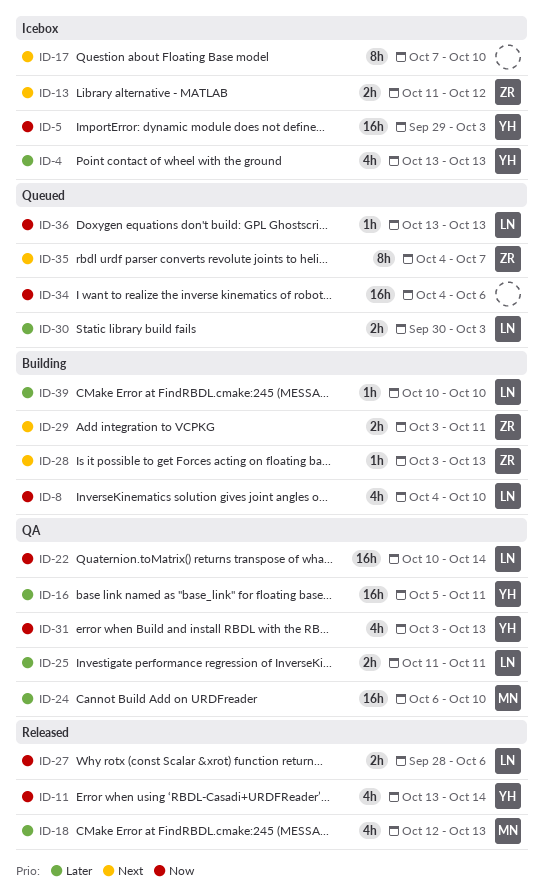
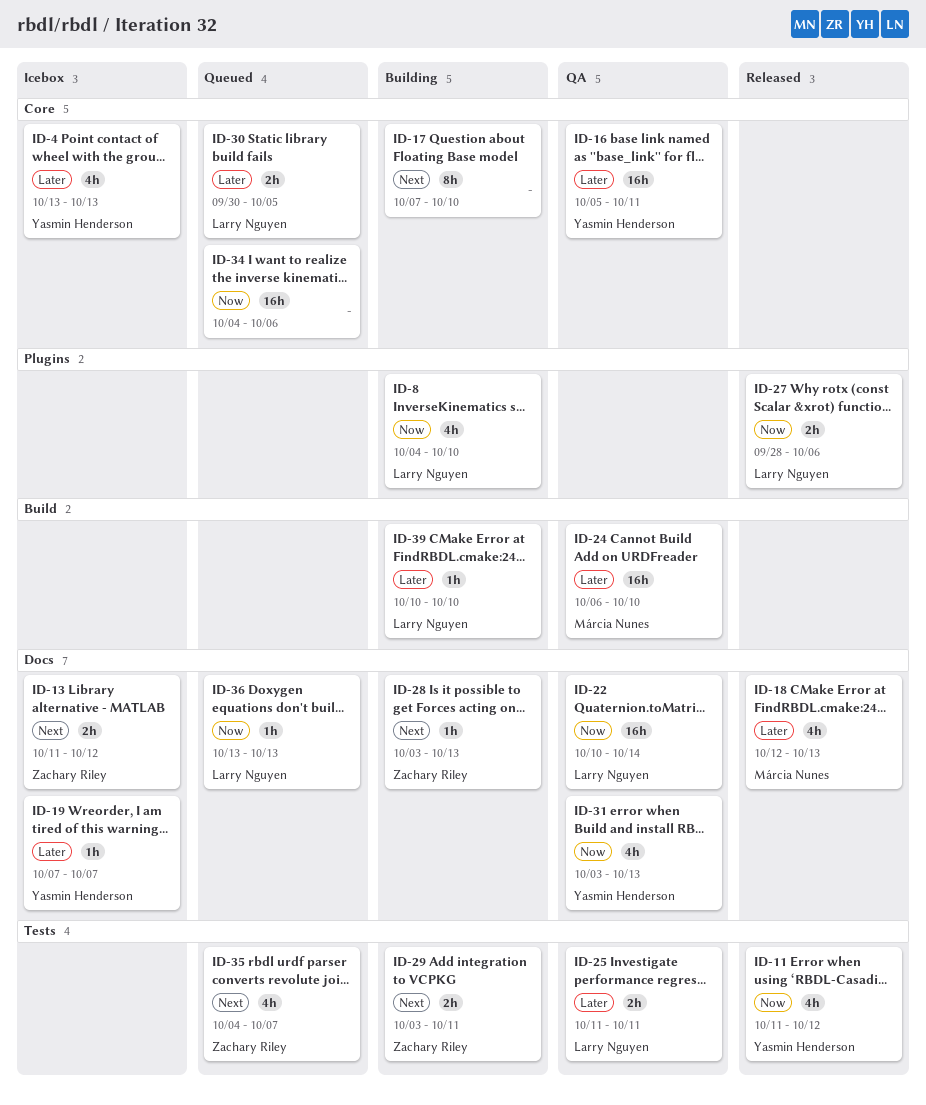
ID-5: present -> none
ID-11, start: Oct 13 -> Oct 11
ID-11, due: Oct 14 -> Oct 12
ID-17, status: Icebox -> Building
ID-19: none -> present
ID-30, due: Oct 3 -> Oct 5
ID-35, estimate: 8h -> 4h

